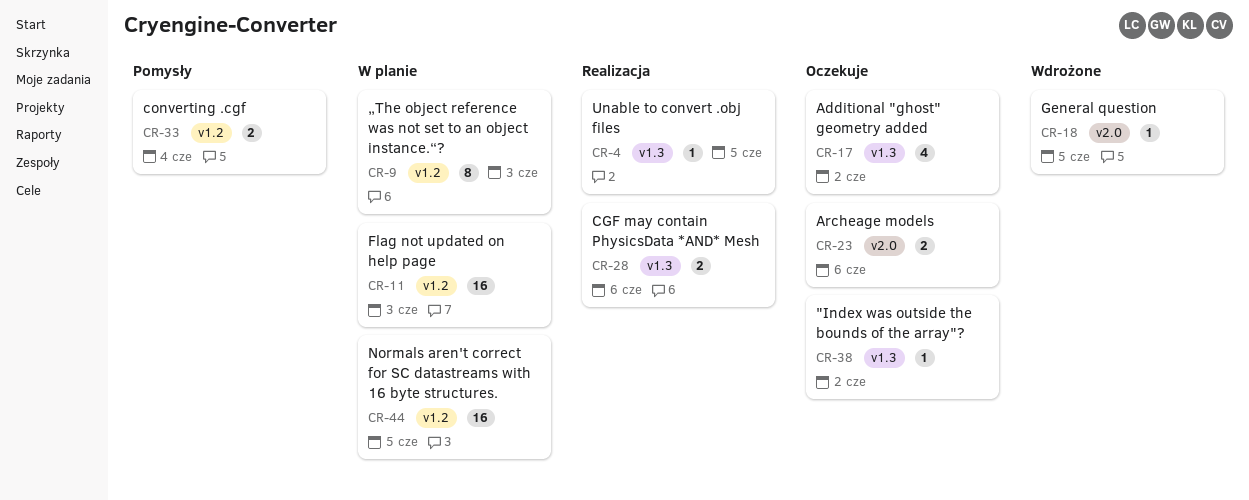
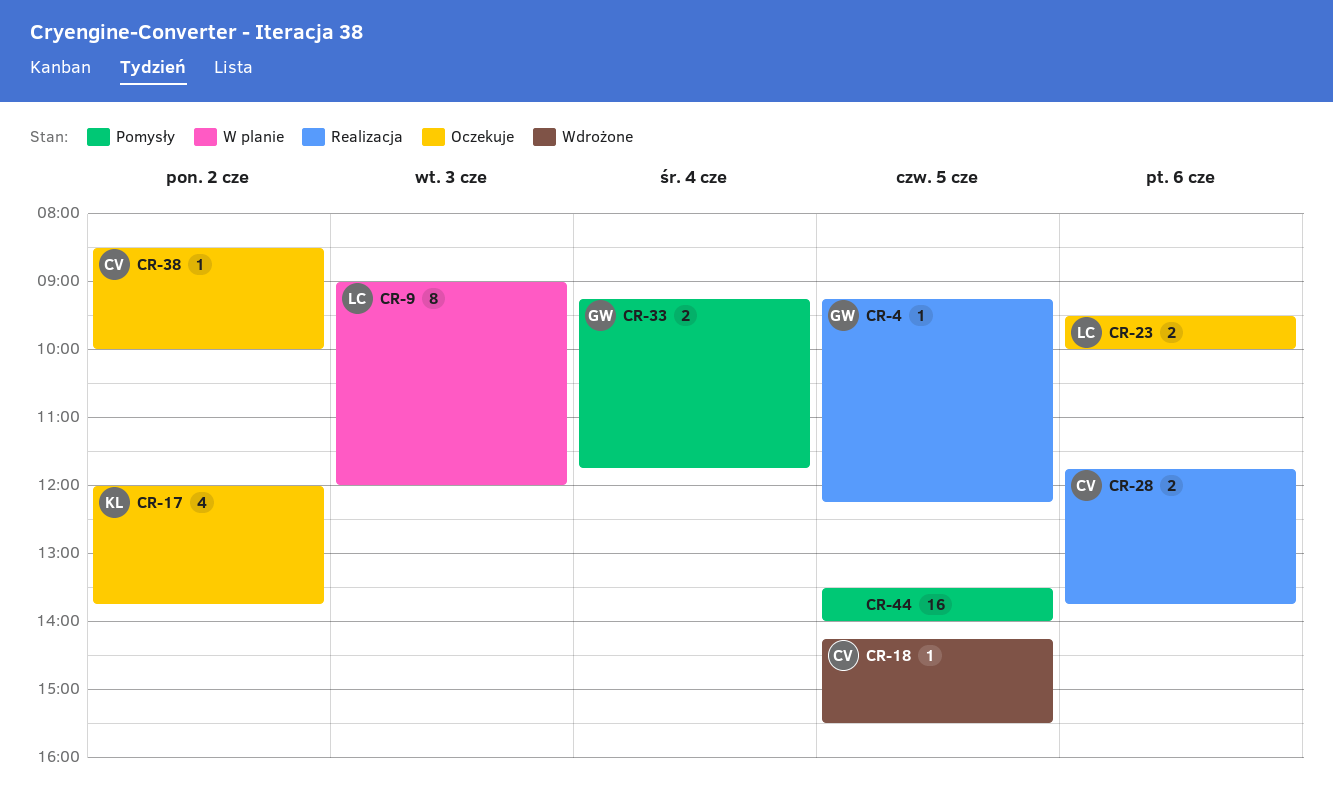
CR-11: present -> none
CR-44, status: W planie -> Pomysły

